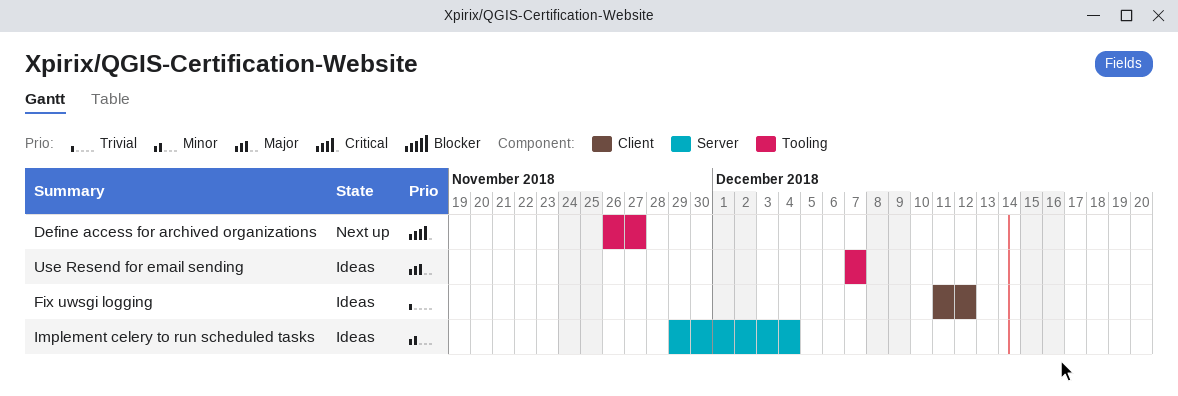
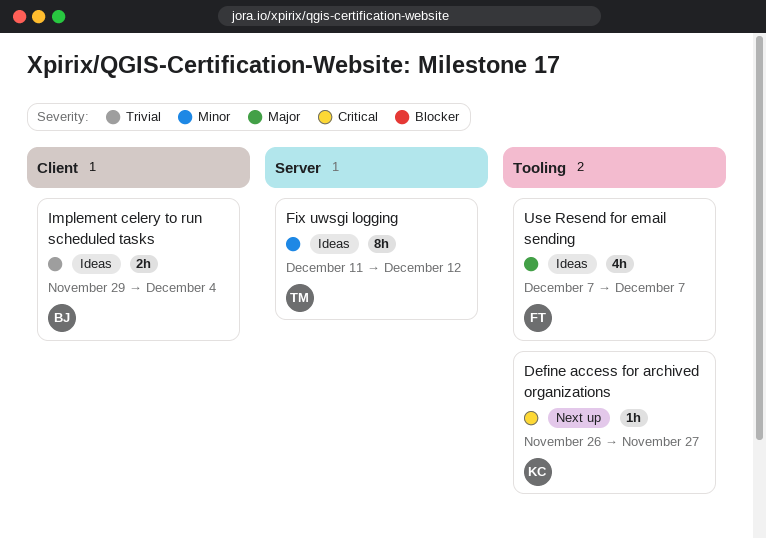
Fix uwsgi logging, priority: Trivial -> Minor
Fix uwsgi logging, label: Client -> Server
Implement celery to run scheduled tasks, priority: Minor -> Trivial
Implement celery to run scheduled tasks, label: Server -> Client

